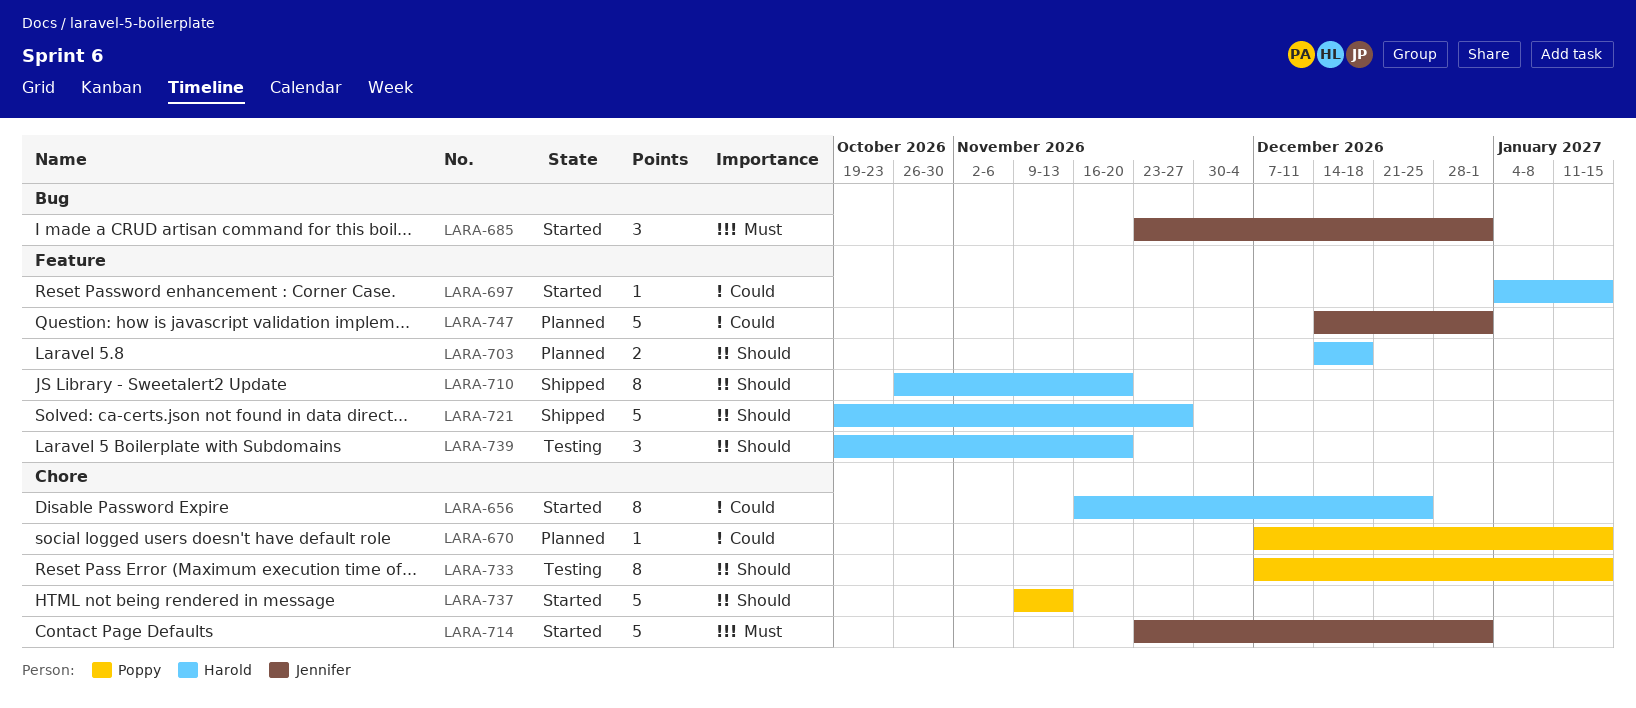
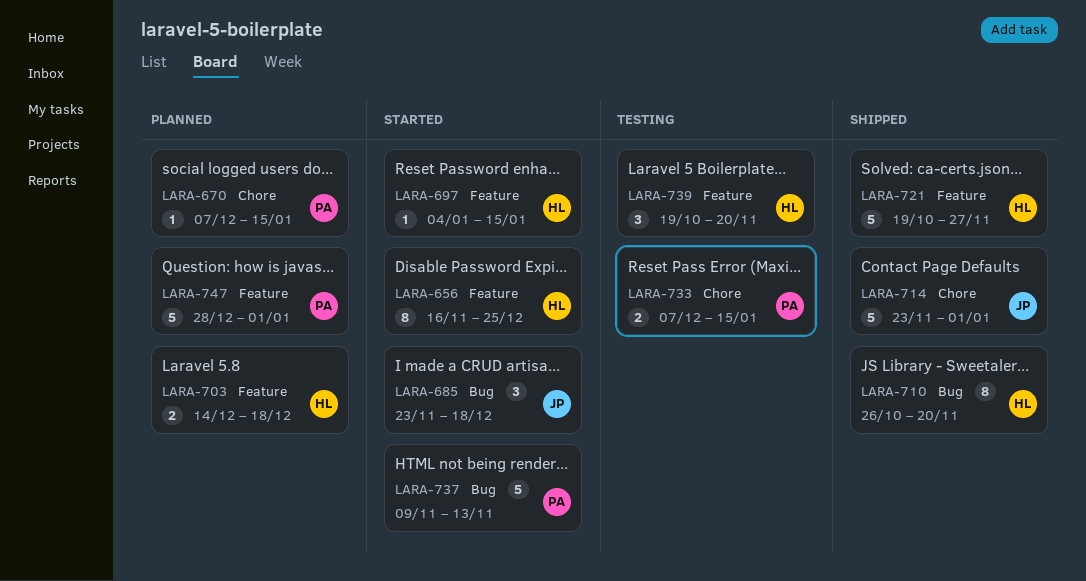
LARA-656, label: Chore -> Feature
LARA-685, due: Jan 1 -> Dec 18
LARA-710, label: Feature -> Bug
LARA-714, status: Started -> Shipped
LARA-733, estimate: 8 -> 2
LARA-737, label: Chore -> Bug
LARA-747, owner: Jennifer -> Poppy
LARA-747, start: Dec 14 -> Dec 28

